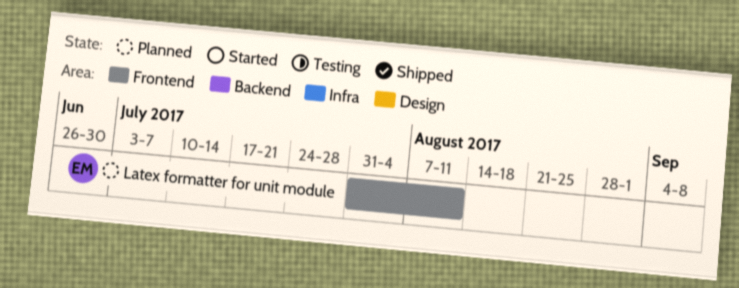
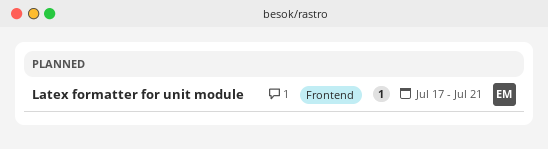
Latex formatter for unit module, start: Jul 31 -> Jul 17
Latex formatter for unit module, due: Aug 11 -> Jul 21

